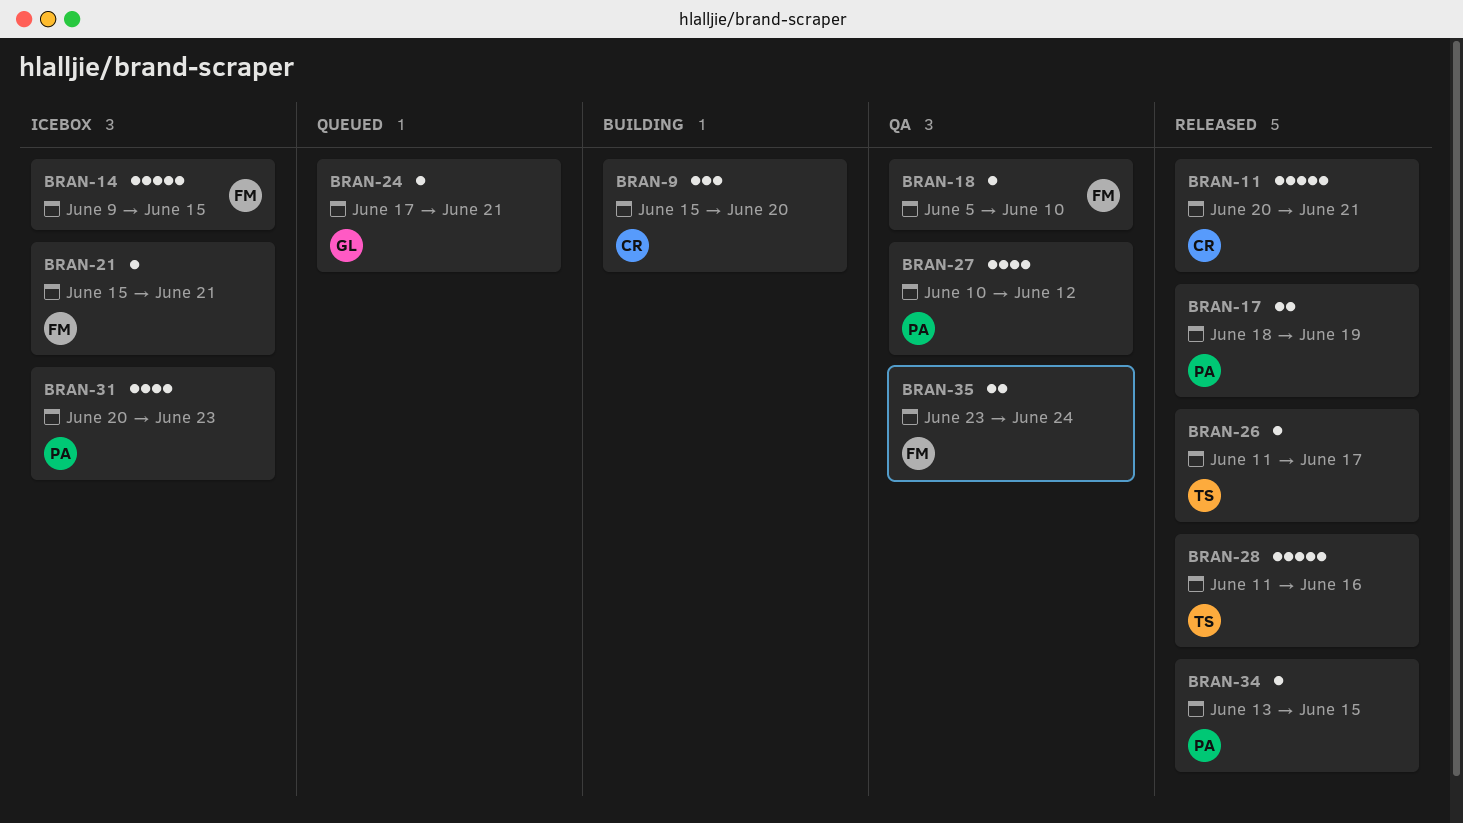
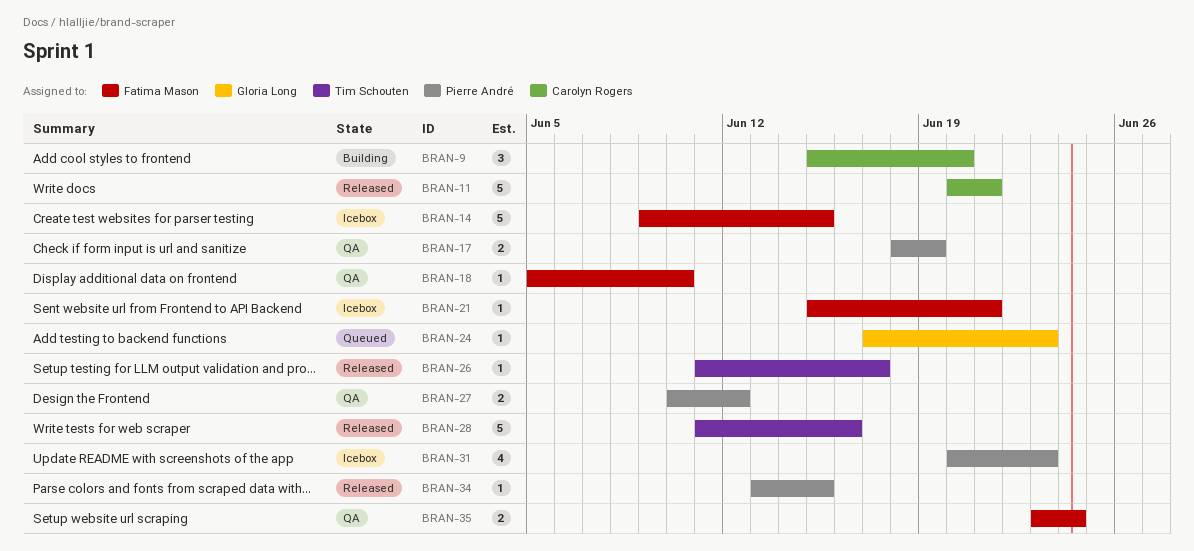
BRAN-17, status: Released -> QA
BRAN-24, due: Jun 21 -> Jun 23
BRAN-27, estimate: 4 -> 2

